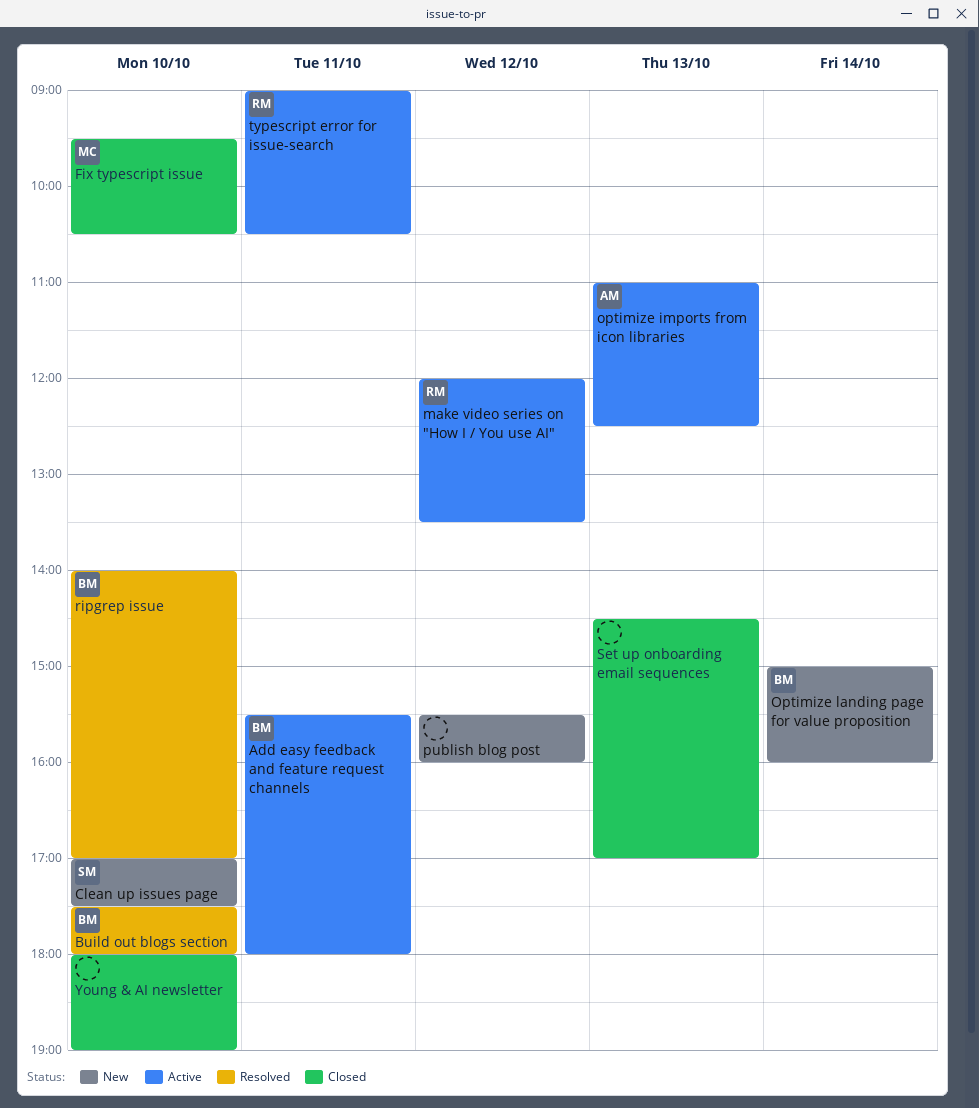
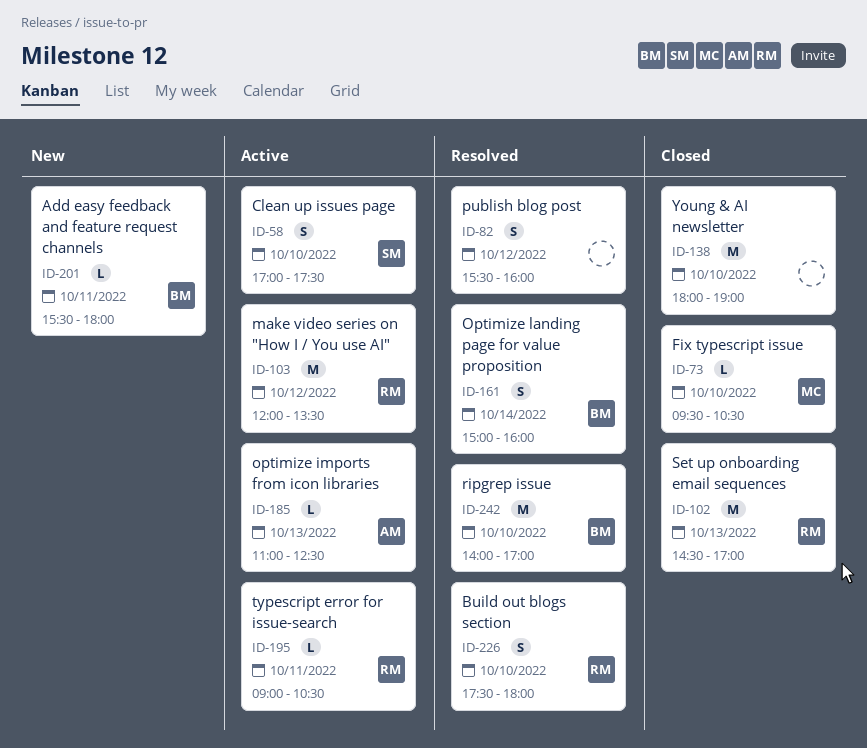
Add easy feedback and feature request channels, status: Active -> New
Build out blogs section, owner: BM -> RM
Clean up issues page, status: New -> Active
Optimize landing page for value proposition, status: New -> Resolved
publish blog post, status: New -> Resolved
Set up onboarding email sequences, owner: none -> RM

